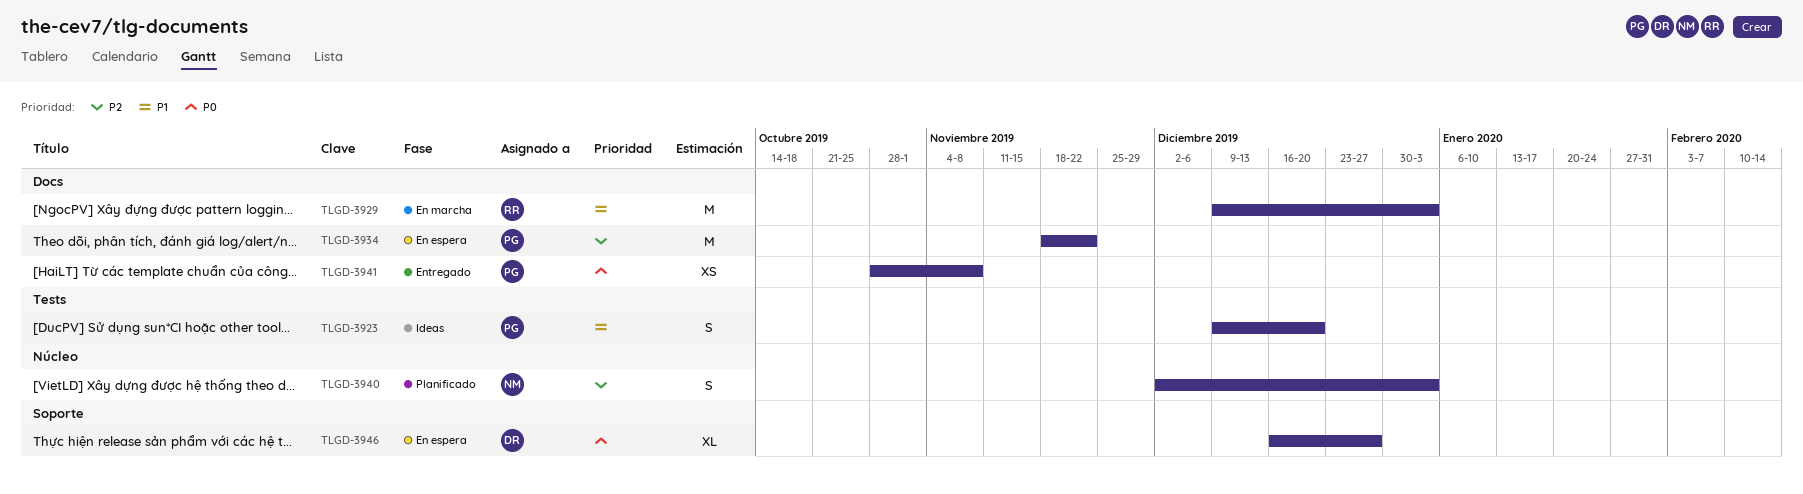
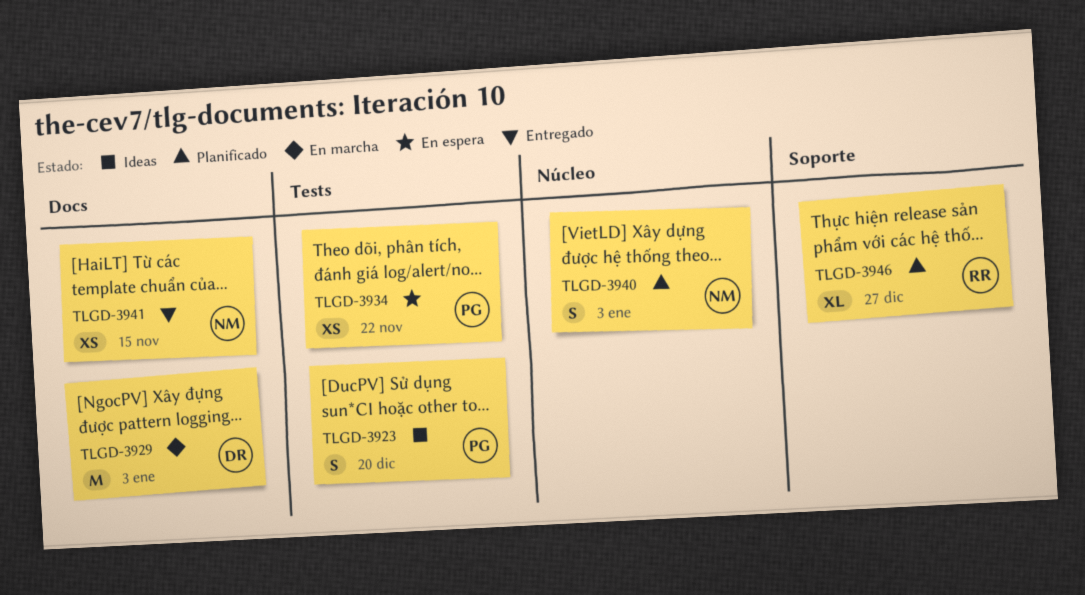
TLGD-3929, owner: RR -> DR
TLGD-3934, label: Docs -> Tests
TLGD-3934, estimate: M -> XS
TLGD-3941, owner: PG -> NM
TLGD-3941, due: Nov 8 -> Nov 15
TLGD-3946, status: En espera -> Planificado
TLGD-3946, owner: DR -> RR

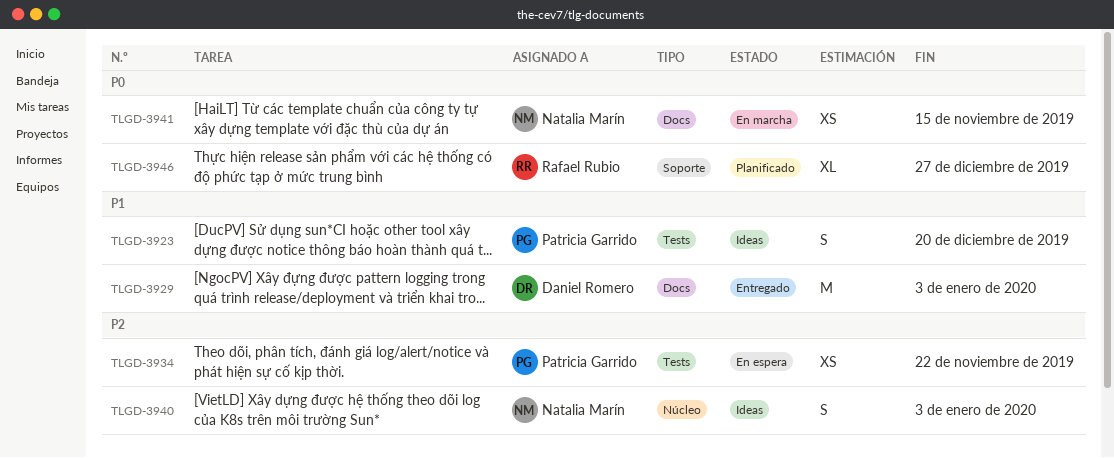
TLGD-3929, status: En marcha -> Entregado
TLGD-3940, status: Planificado -> Ideas
TLGD-3941, status: Entregado -> En marcha

